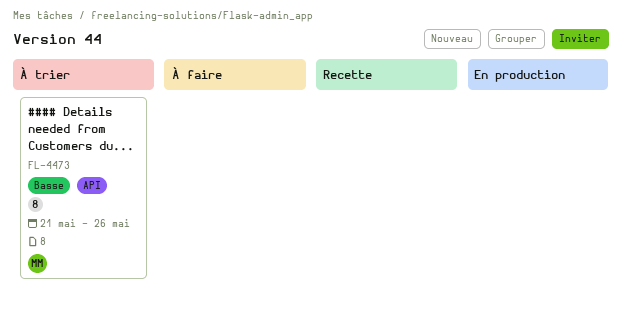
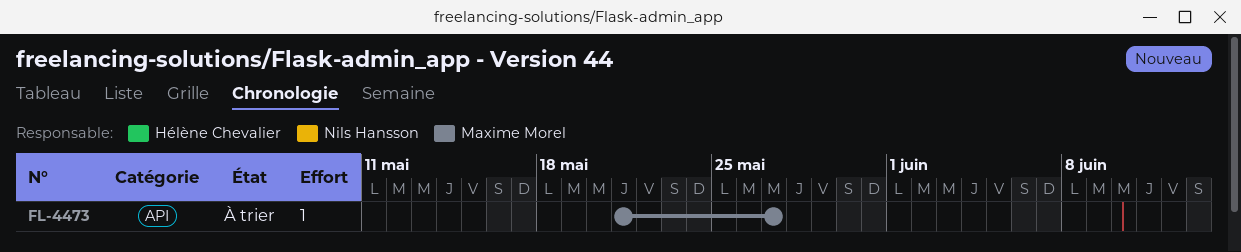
FL-4473, estimate: 8 -> 1
FL-4473, due: May 26 -> May 27

